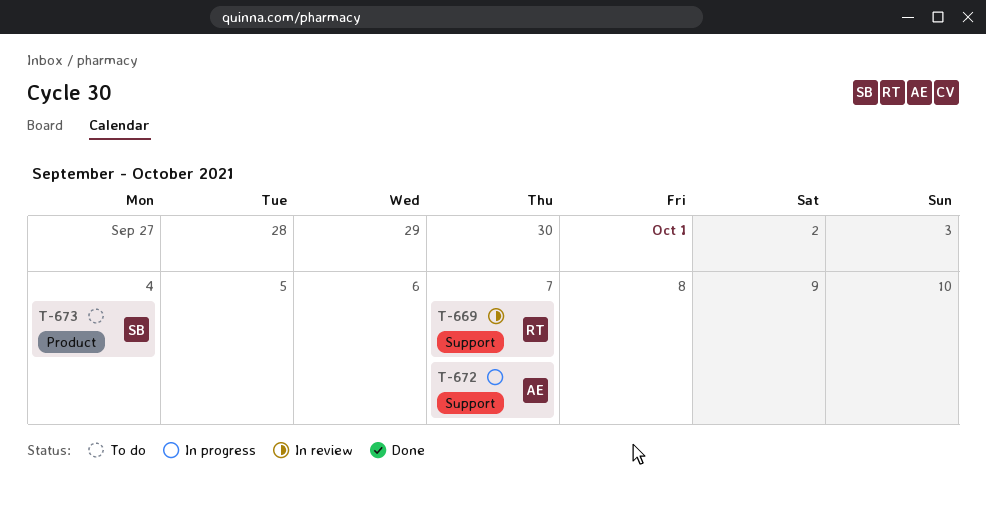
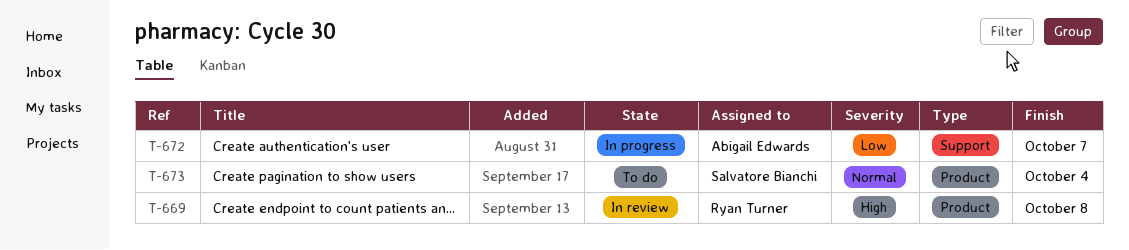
T-669, label: Support -> Product
T-669, due: Oct 7 -> Oct 8

